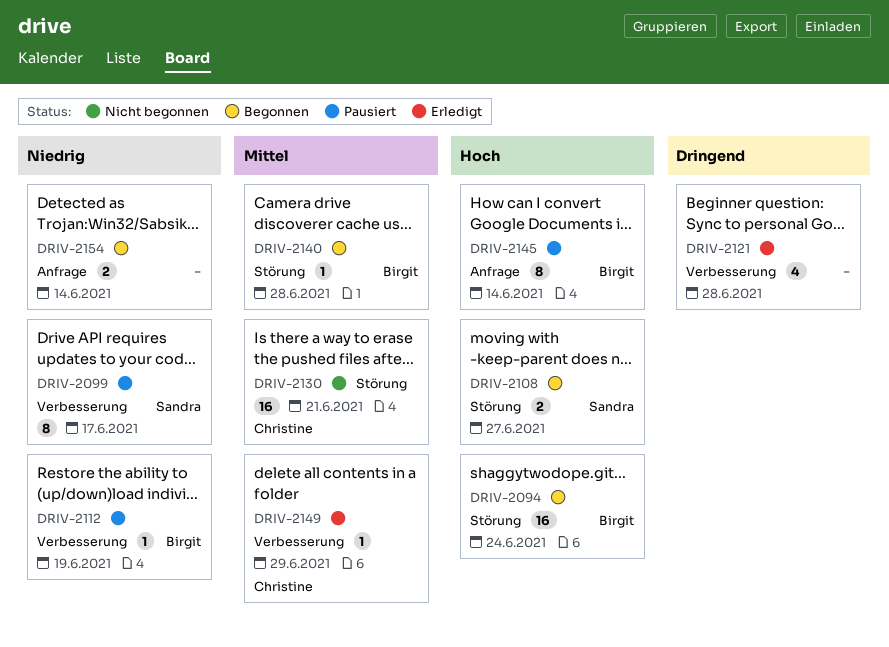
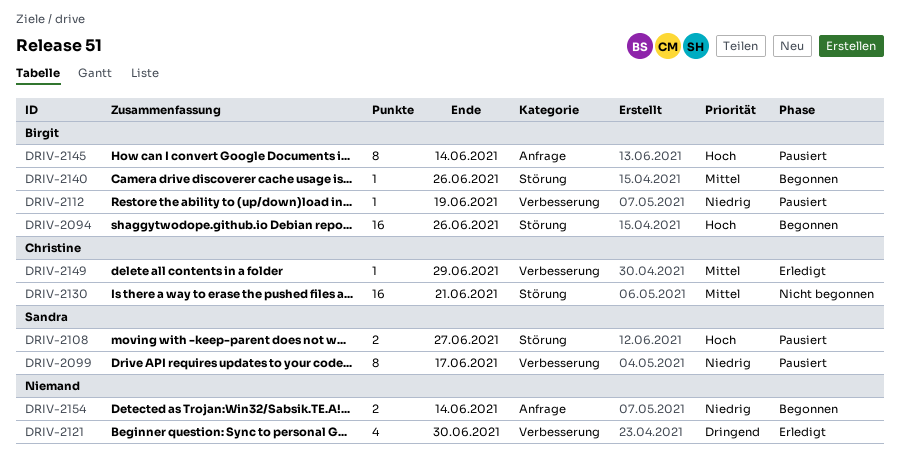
DRIV-2094, due: Jun 24 -> Jun 26
DRIV-2108, status: Begonnen -> Pausiert
DRIV-2121, due: Jun 28 -> Jun 30
DRIV-2140, due: Jun 28 -> Jun 26

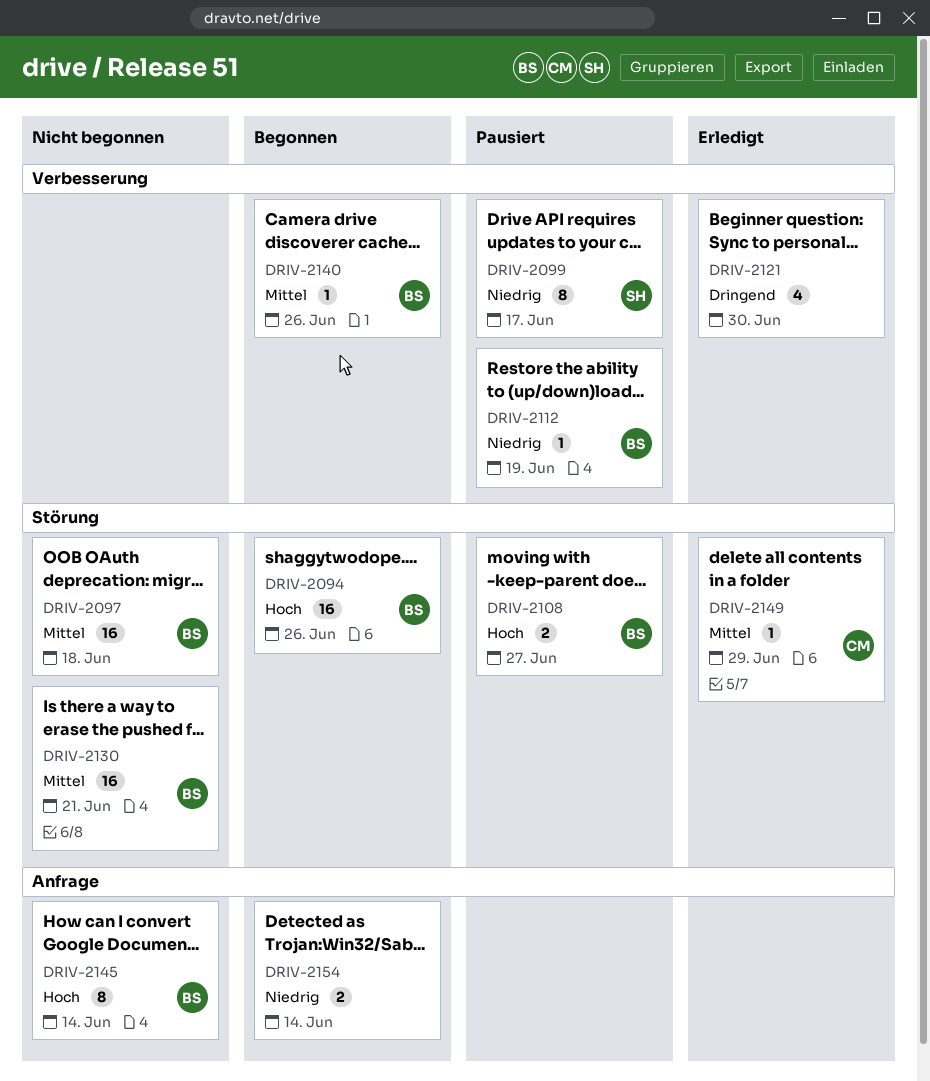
DRIV-2097: none -> present
DRIV-2108, owner: Sandra -> Birgit
DRIV-2130, owner: Christine -> Birgit
DRIV-2140, label: Störung -> Verbesserung
DRIV-2145, status: Pausiert -> Nicht begonnen
DRIV-2149, label: Verbesserung -> Störung

